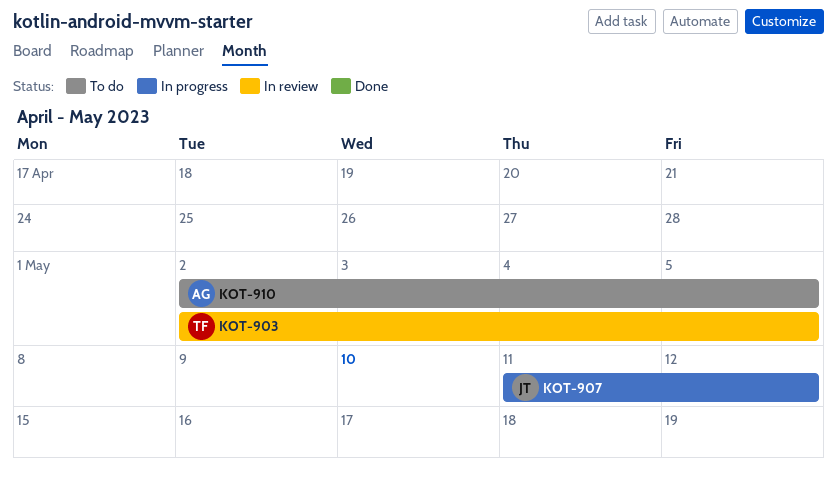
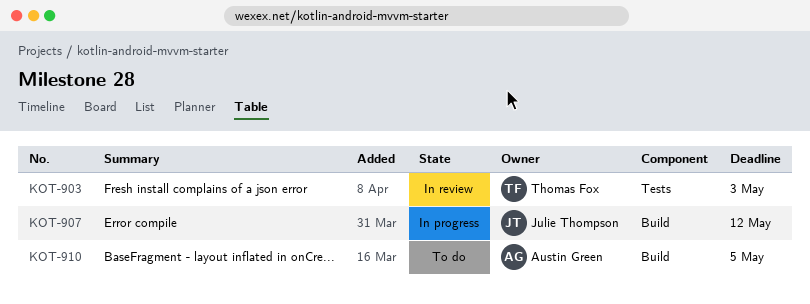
KOT-903, due: May 5 -> May 3

